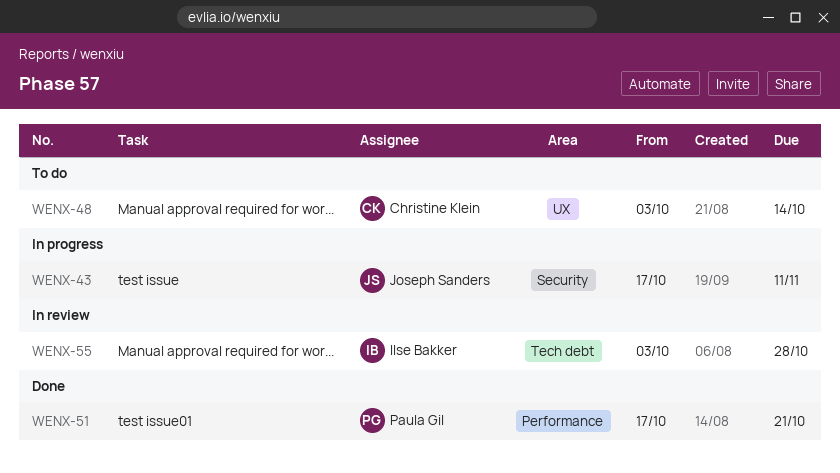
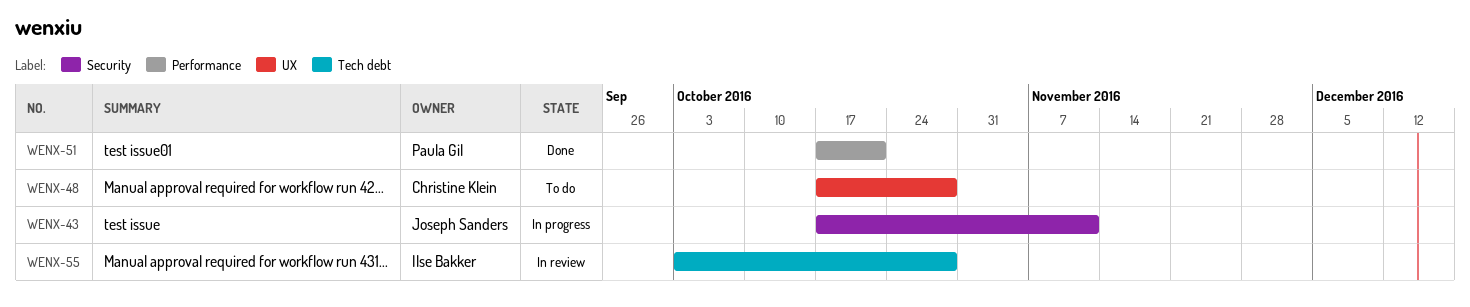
WENX-48, start: Oct 3 -> Oct 17
WENX-48, due: Oct 14 -> Oct 28

